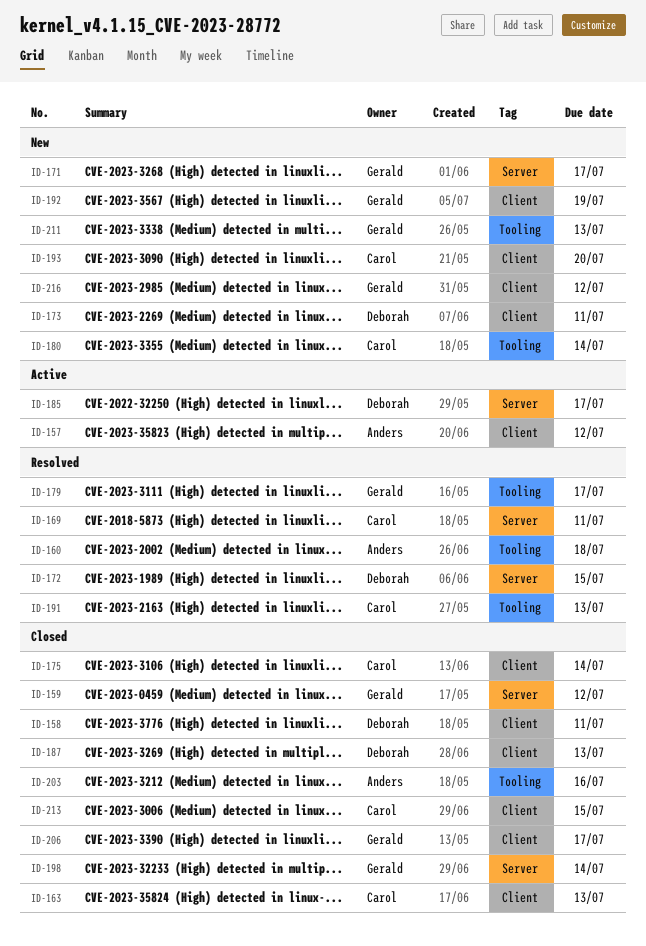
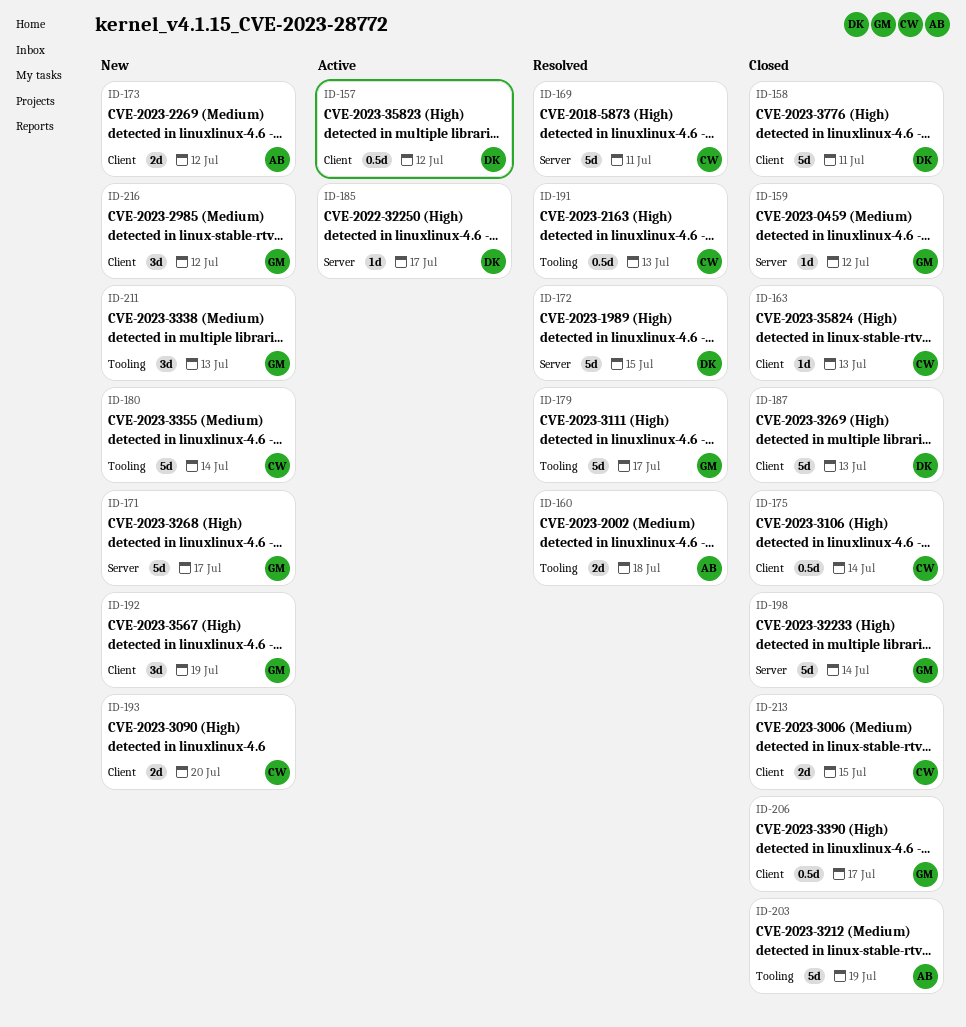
ID-157, owner: Anders -> Deborah
ID-173, owner: Deborah -> Anders
ID-173, due: Jul 11 -> Jul 12
ID-203, due: Jul 16 -> Jul 19

